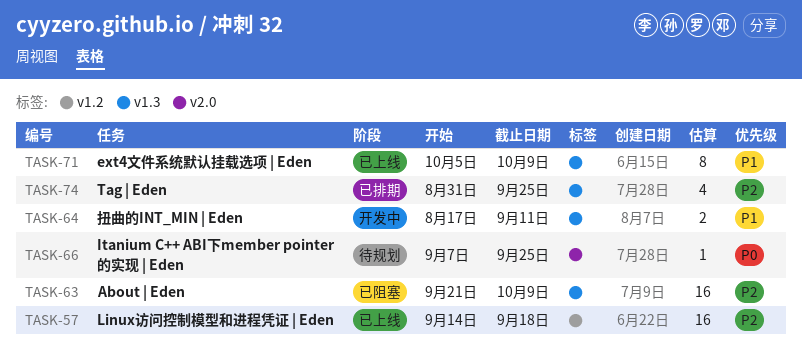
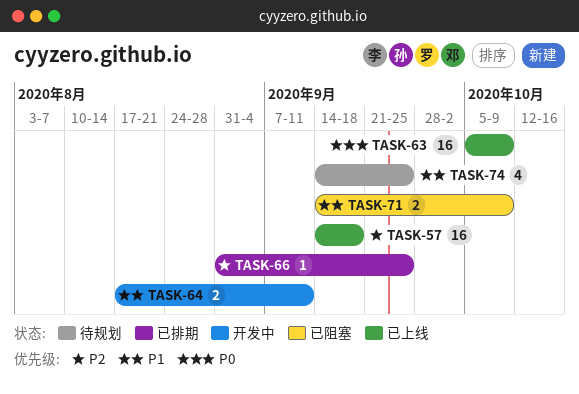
TASK-63, status: 已阻塞 -> 已上线
TASK-63, priority: P2 -> P0
TASK-63, start: Sep 21 -> Oct 5
TASK-66, status: 待规划 -> 已排期
TASK-66, priority: P0 -> P2
TASK-66, start: Sep 7 -> Aug 31
TASK-71, status: 已上线 -> 已阻塞
TASK-71, estimate: 8 -> 2
TASK-71, start: Oct 5 -> Sep 14
TASK-74, status: 已排期 -> 待规划
TASK-74, priority: P2 -> P1
TASK-74, start: Aug 31 -> Sep 14

